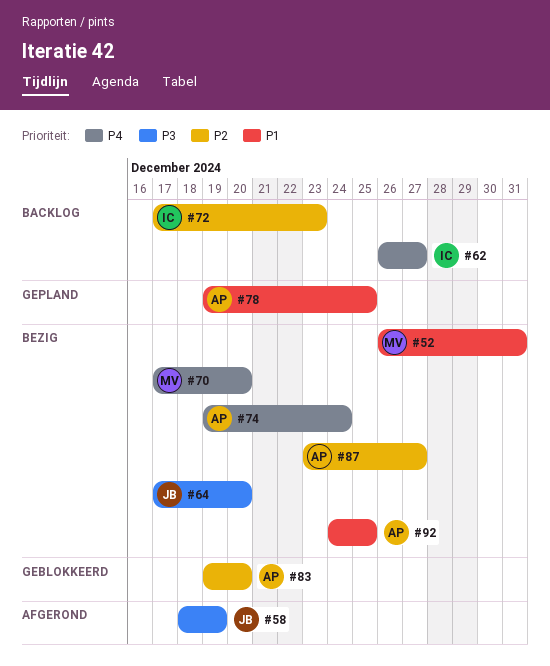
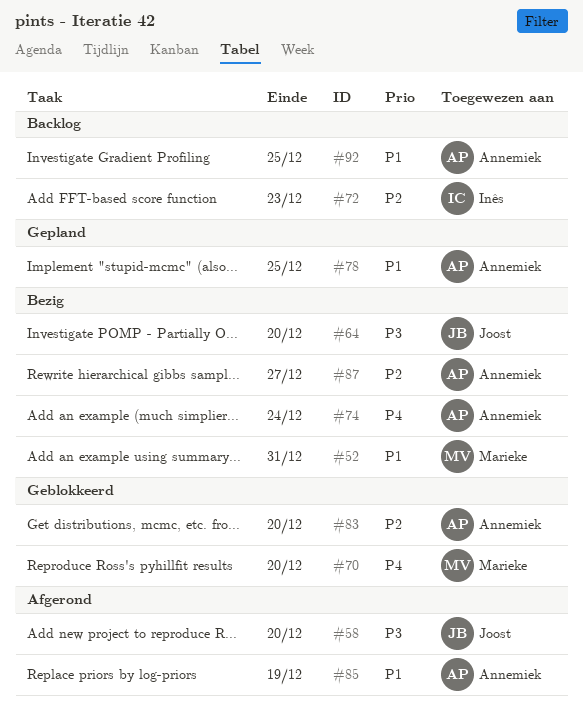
#58, due: Dec 19 -> Dec 20
#62: present -> none
#70, status: Bezig -> Geblokkeerd
#85: none -> present
#92, status: Bezig -> Backlog

